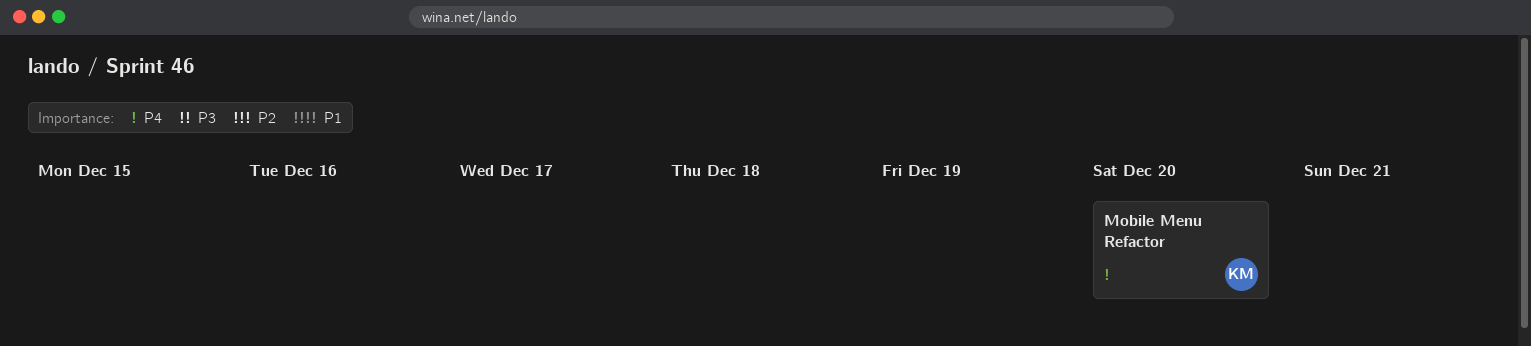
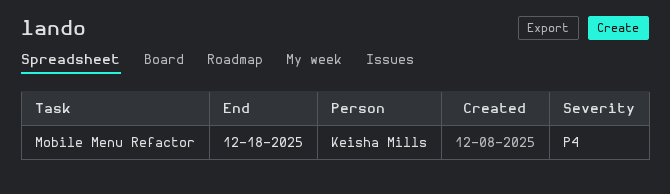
Mobile Menu Refactor, due: Dec 20 -> Dec 18

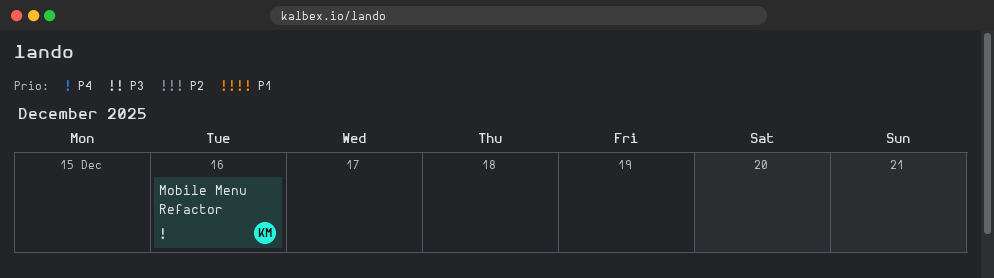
Mobile Menu Refactor, due: Dec 18 -> Dec 16

